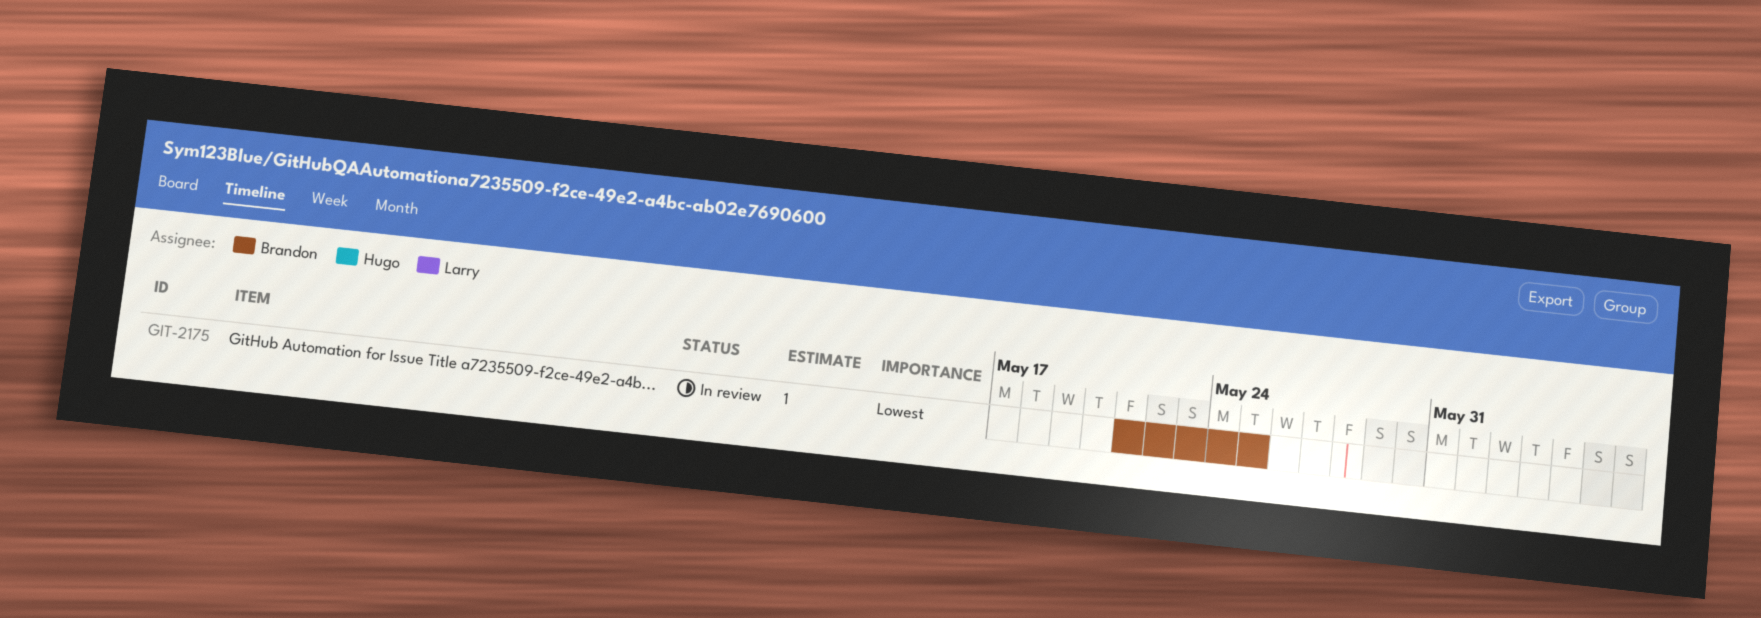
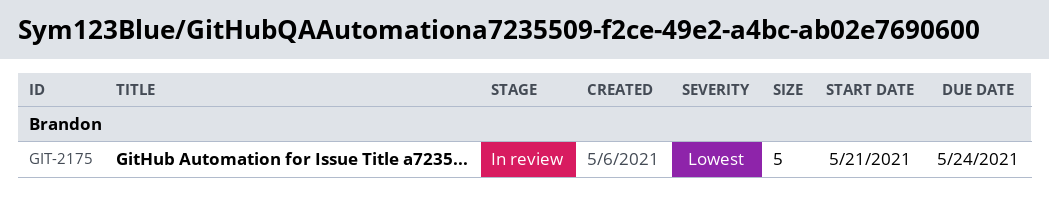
GIT-2175, estimate: 1 -> 5
GIT-2175, due: May 25 -> May 24

